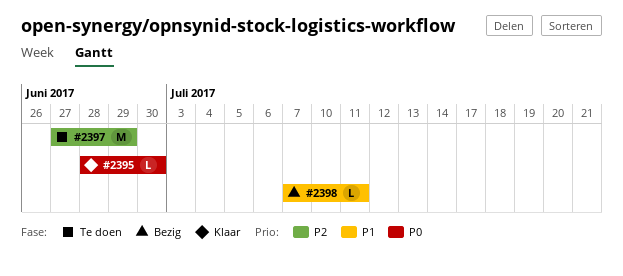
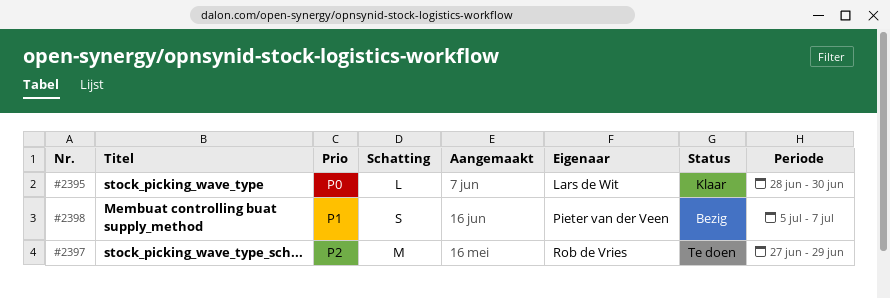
#2398, estimate: L -> S
#2398, start: Jul 7 -> Jul 5
#2398, due: Jul 11 -> Jul 7

